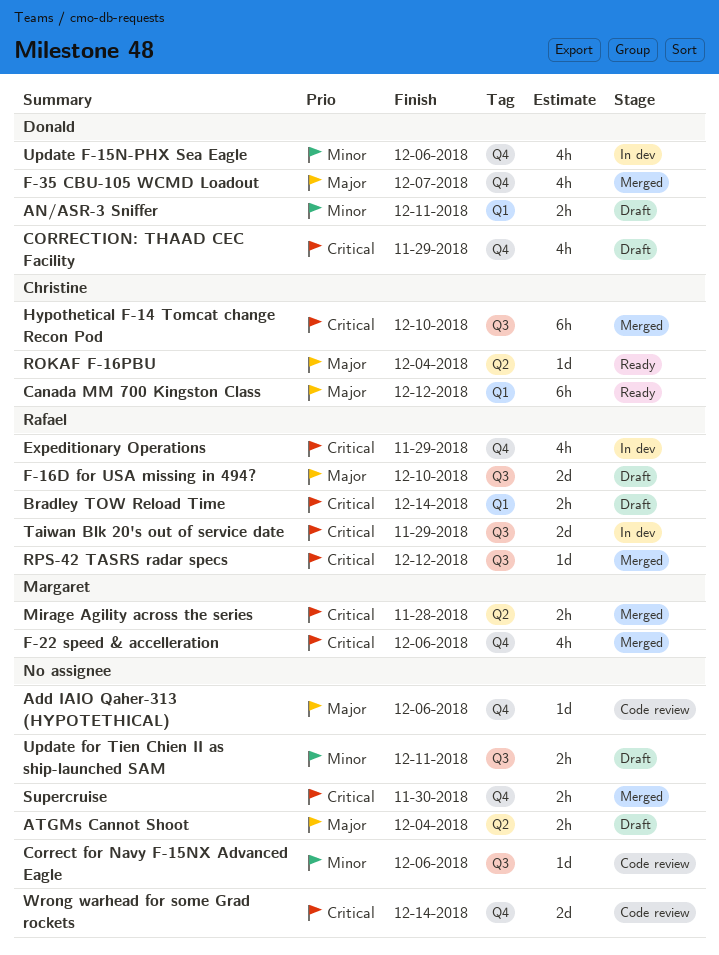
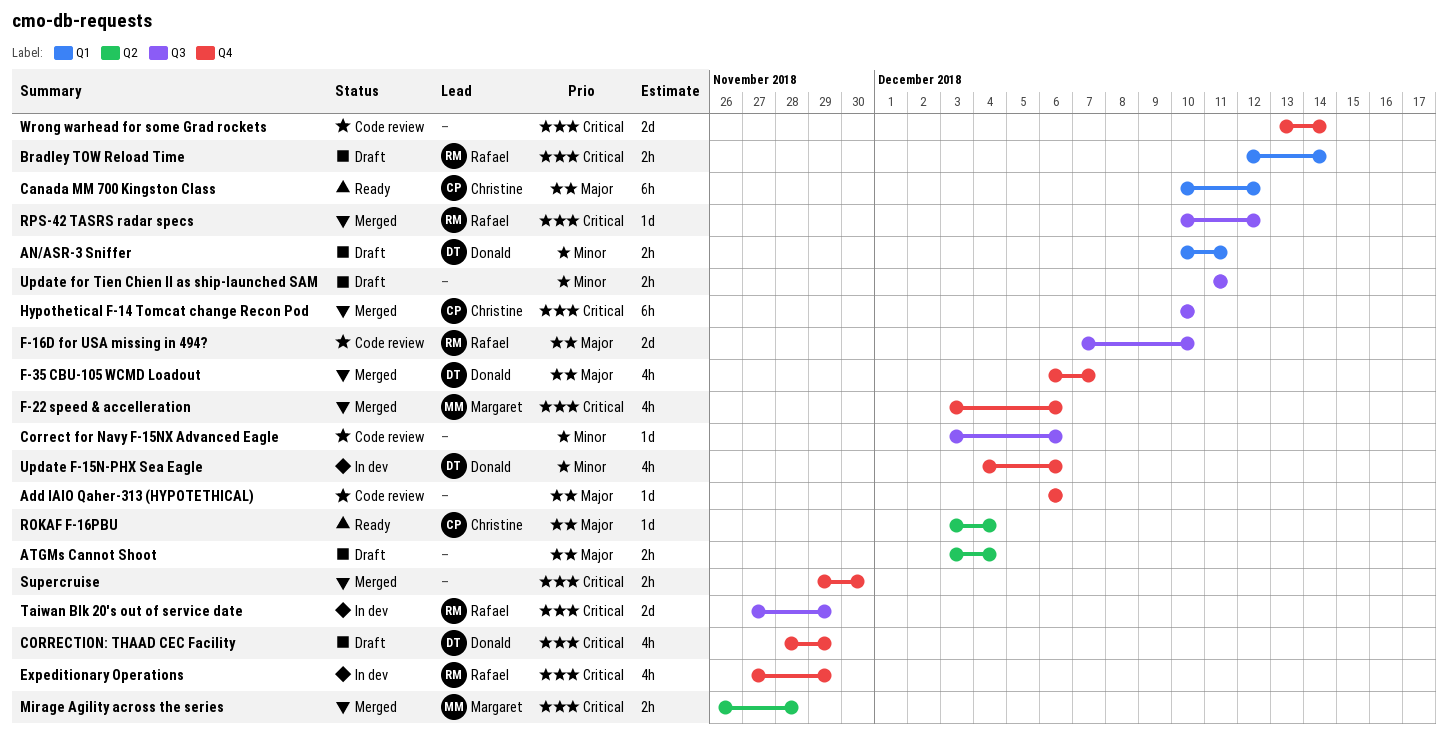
F-16D for USA missing in 494?, status: Draft -> Code review

